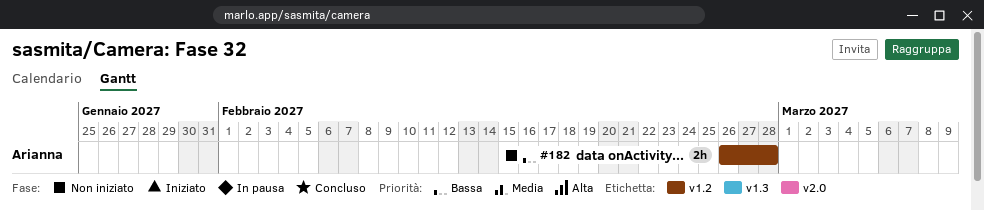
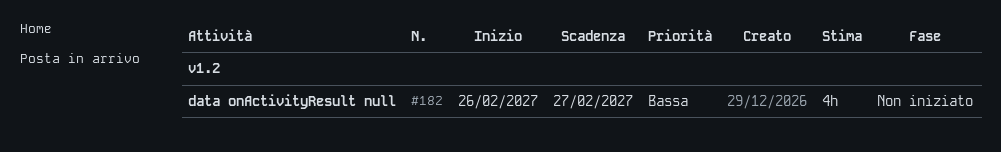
#182, estimate: 2h -> 4h
#182, due: Feb 28 -> Feb 27

